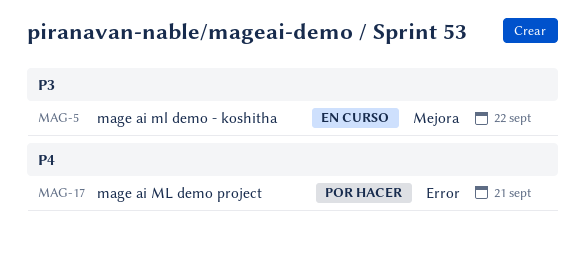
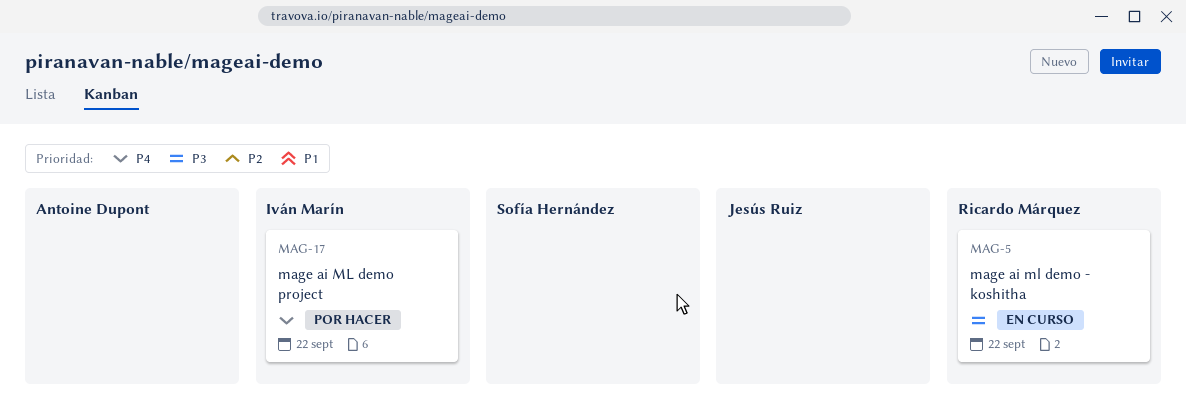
MAG-17, due: Sep 21 -> Sep 22

